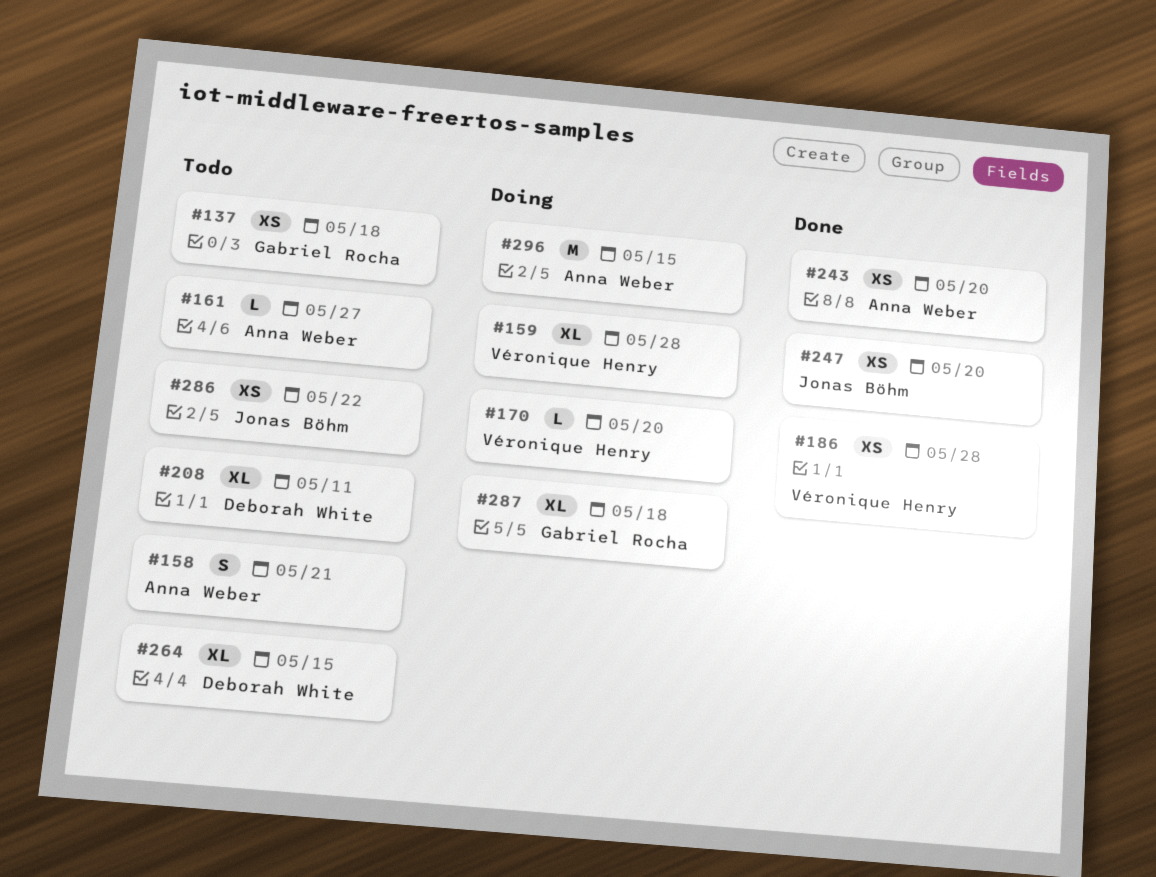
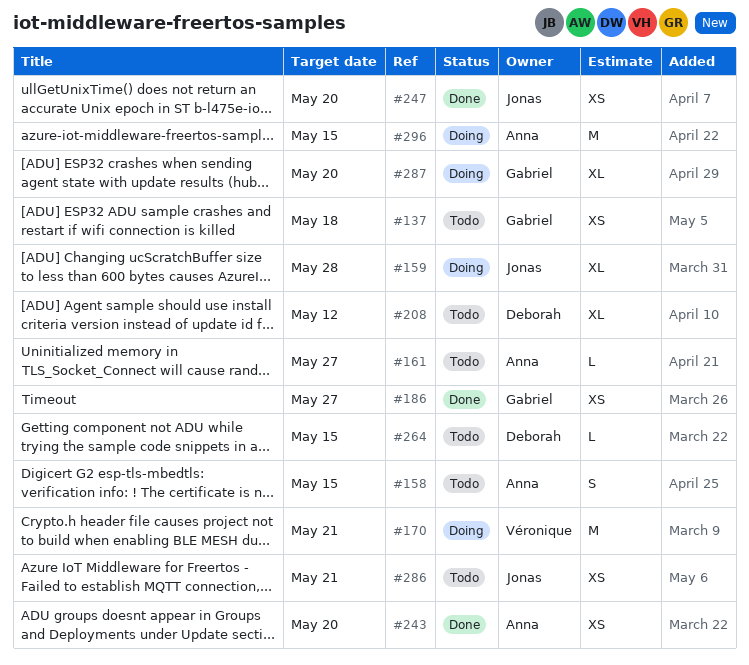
#158, due: May 21 -> May 15
#159, owner: Véronique Henry -> Jonas Böhm
#170, estimate: L -> M
#170, due: May 20 -> May 21
#186, owner: Véronique Henry -> Gabriel Rocha
#186, due: May 28 -> May 27
#208, due: May 11 -> May 12
#264, estimate: XL -> L
#286, due: May 22 -> May 21
#287, due: May 18 -> May 20

